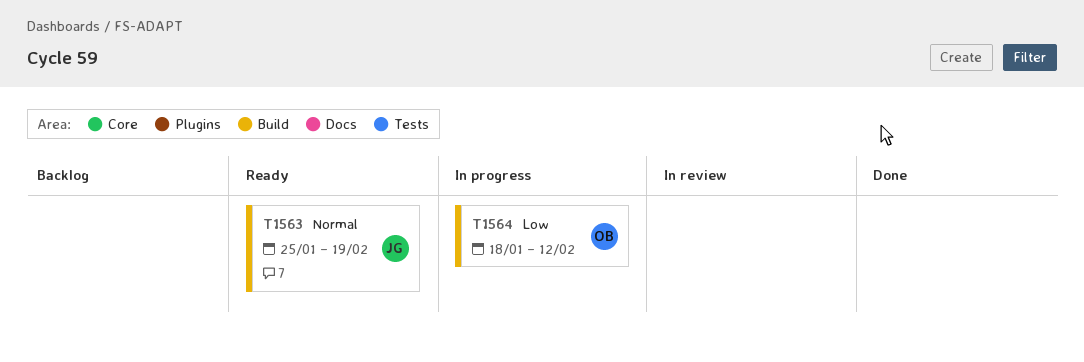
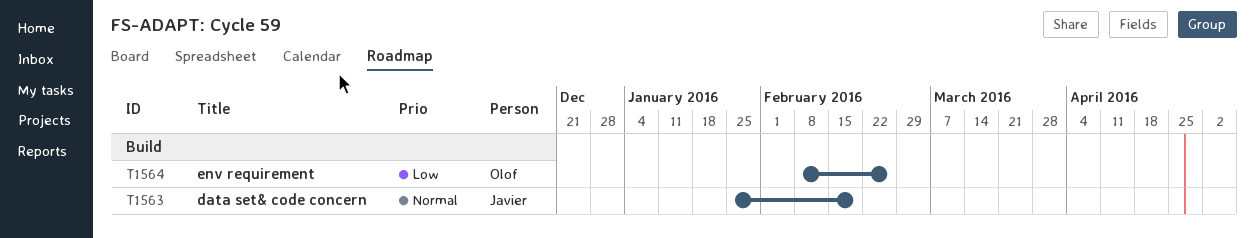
T1564, start: Jan 18 -> Feb 8
T1564, due: Feb 12 -> Feb 26

